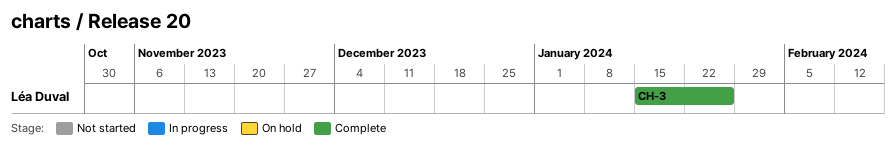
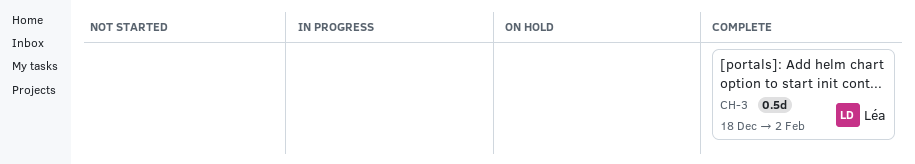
CH-3, start: Jan 15 -> Dec 18
CH-3, due: Jan 26 -> Feb 2

